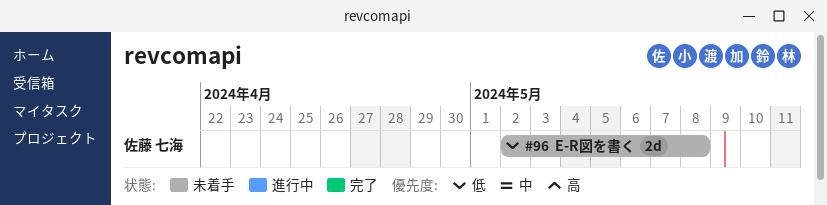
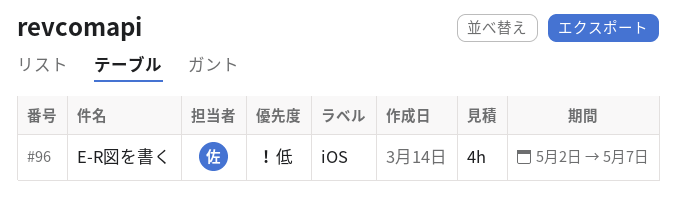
#96, estimate: 2d -> 4h
#96, due: May 8 -> May 7

